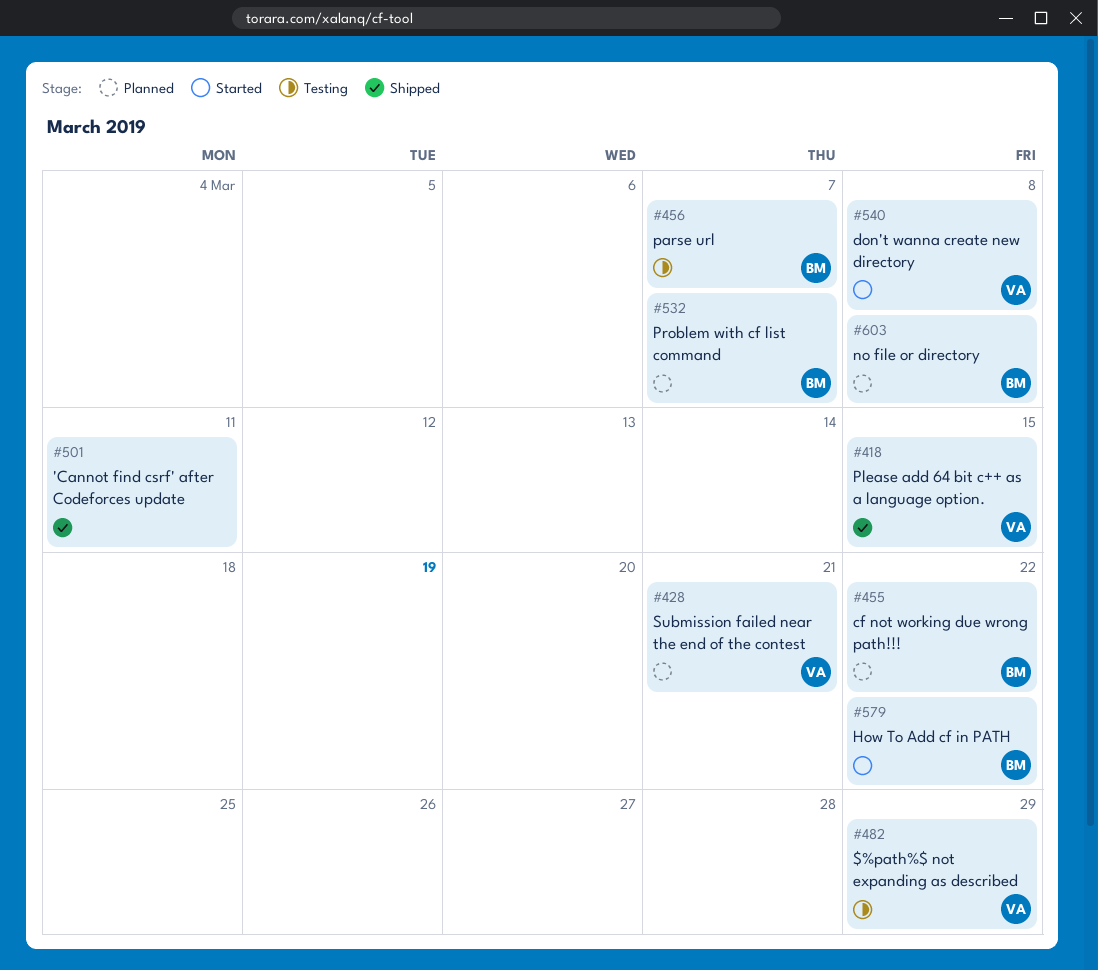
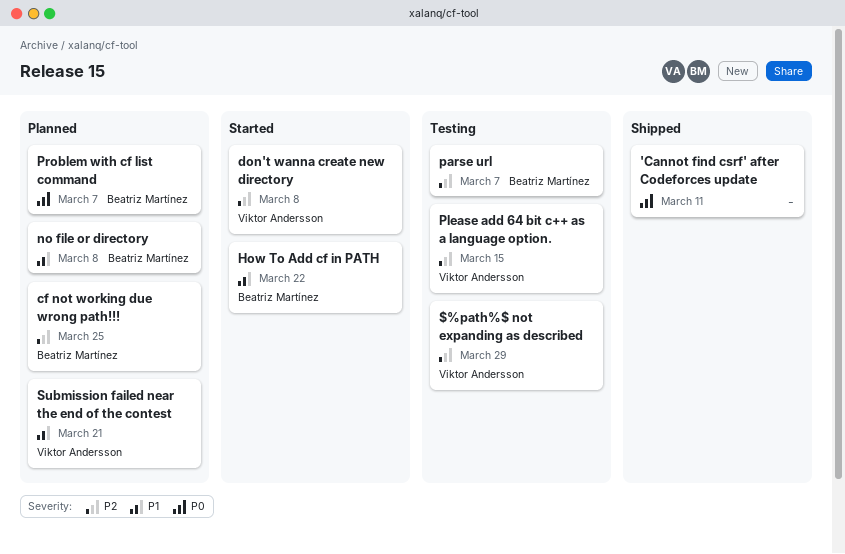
cf not working due wrong path!!!, due: Mar 22 -> Mar 25
Please add 64 bit c++ as a language option., status: Shipped -> Testing

